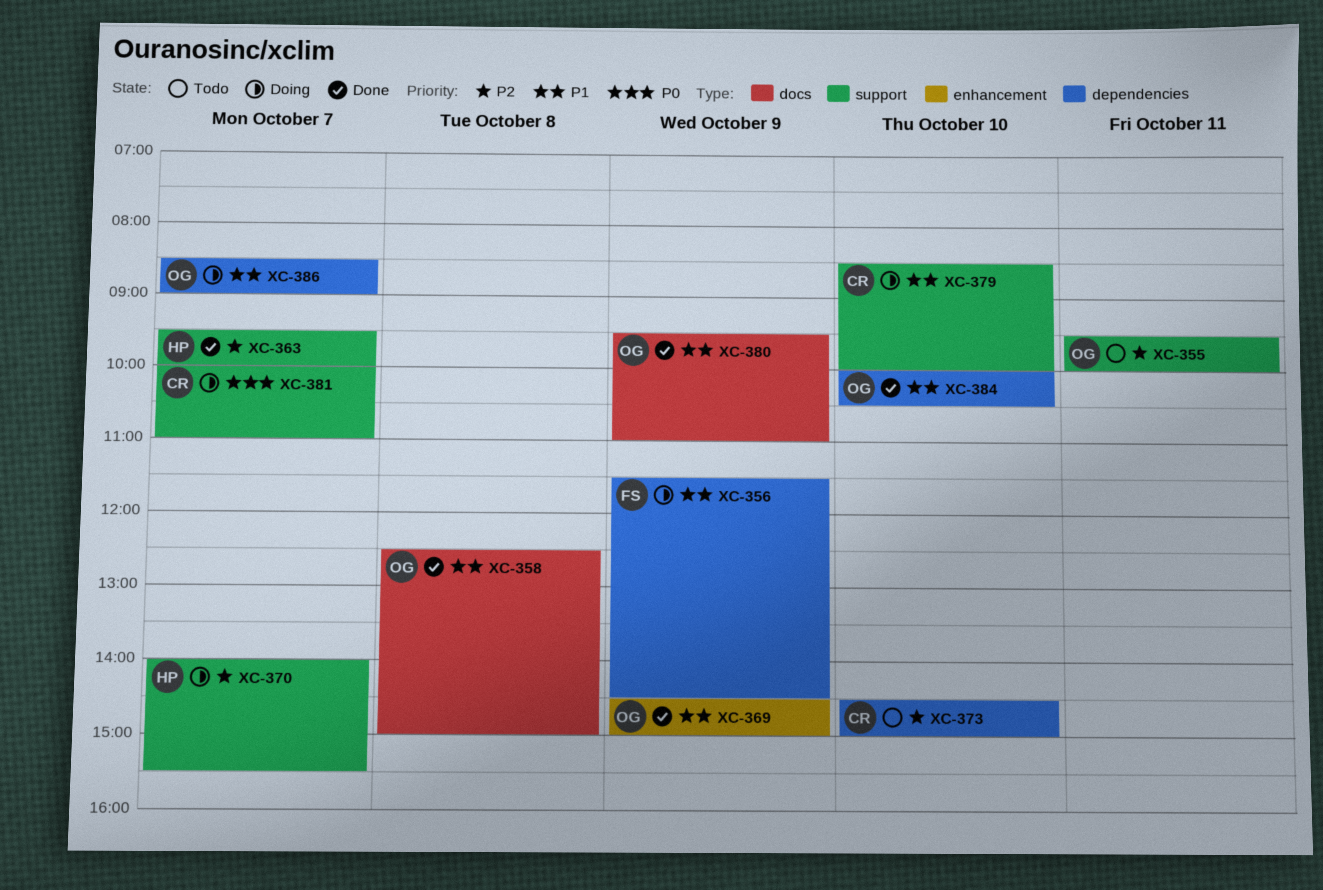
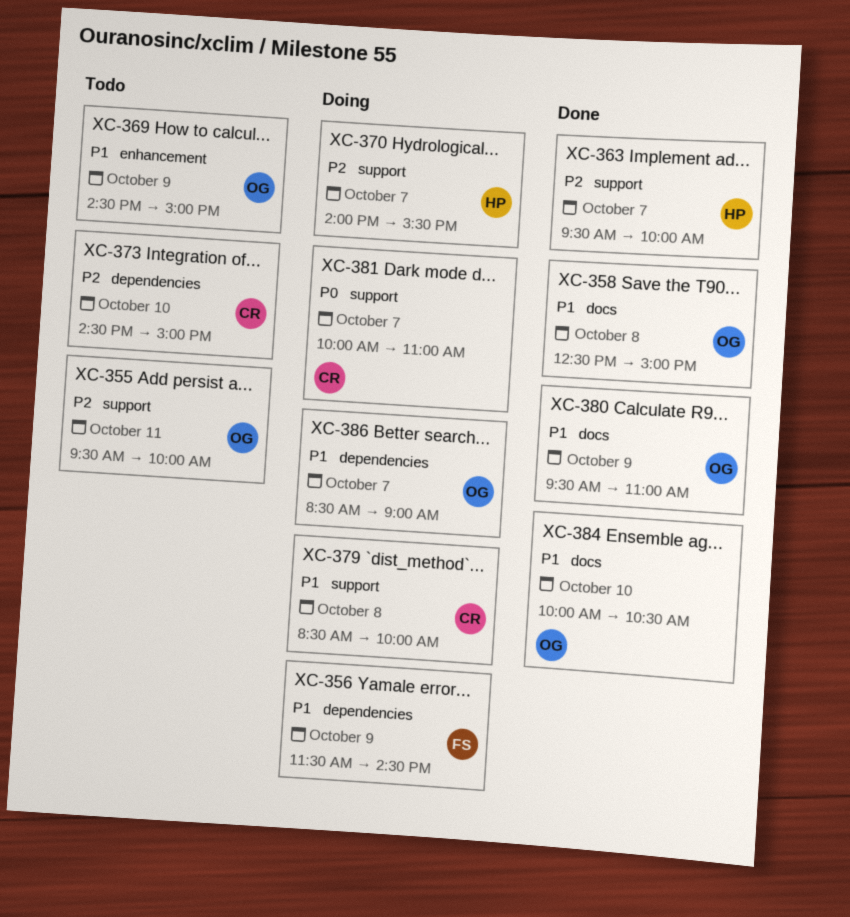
XC-369, status: Done -> Todo
XC-379, day: Oct 10 -> Oct 8
XC-384, label: dependencies -> docs

